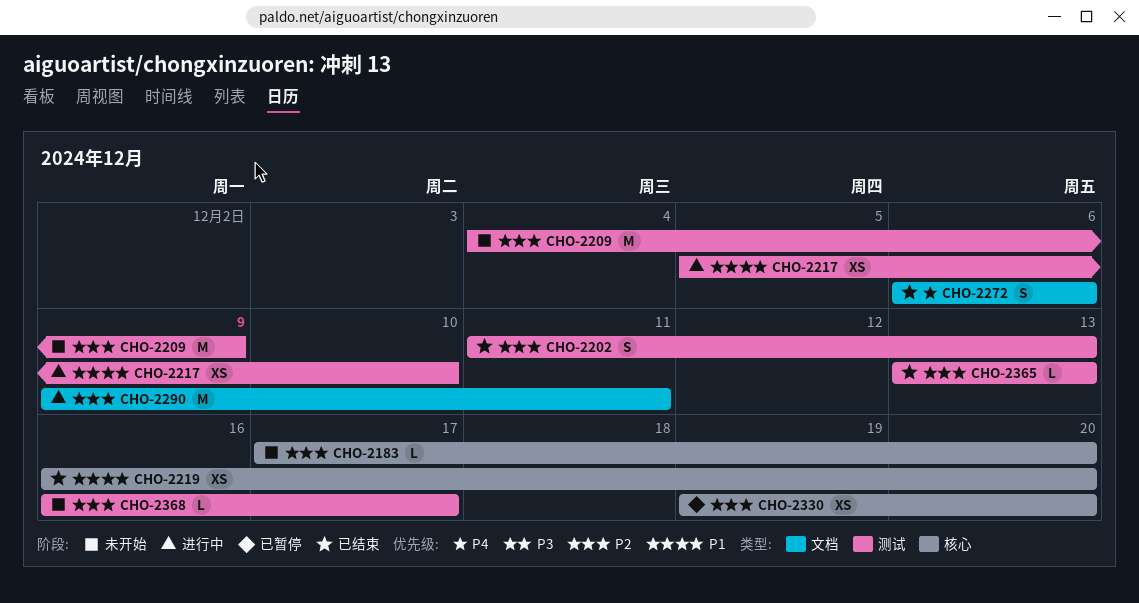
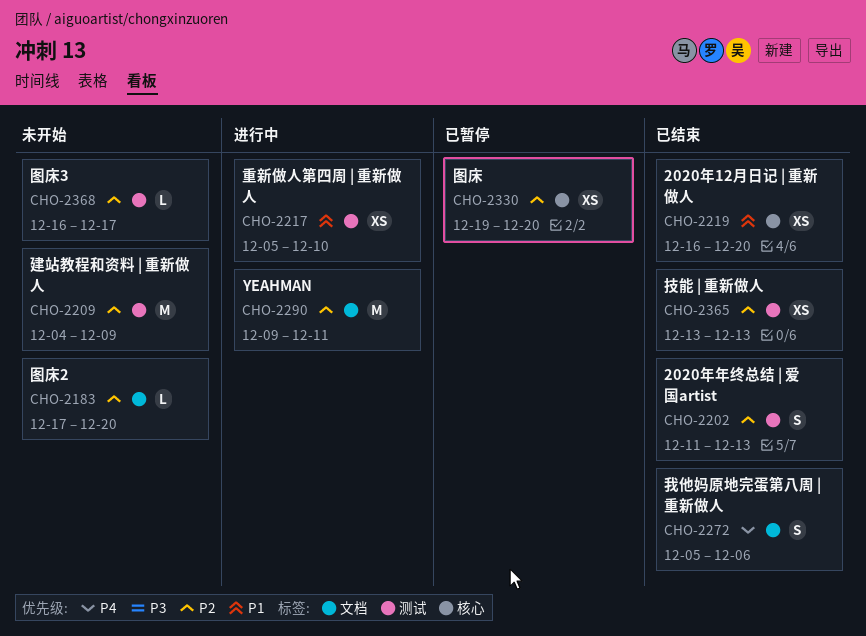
CHO-2183, label: 核心 -> 文档
CHO-2272, start: Dec 6 -> Dec 5
CHO-2365, estimate: L -> XS

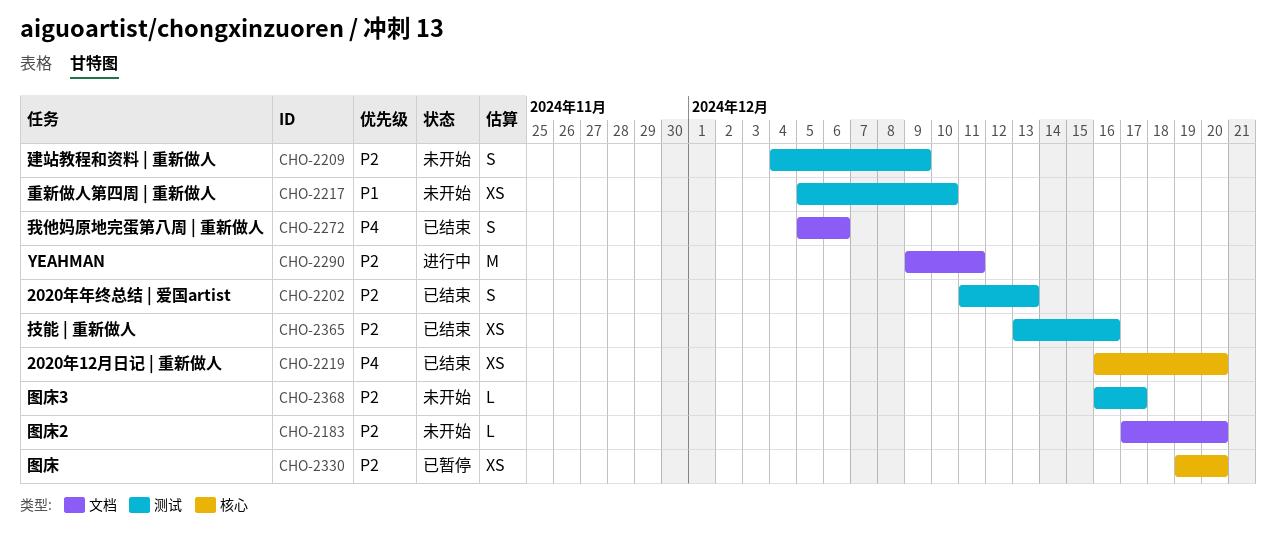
CHO-2209, estimate: M -> S
CHO-2217, status: 进行中 -> 未开始
CHO-2219, priority: P1 -> P4
CHO-2365, due: Dec 13 -> Dec 16

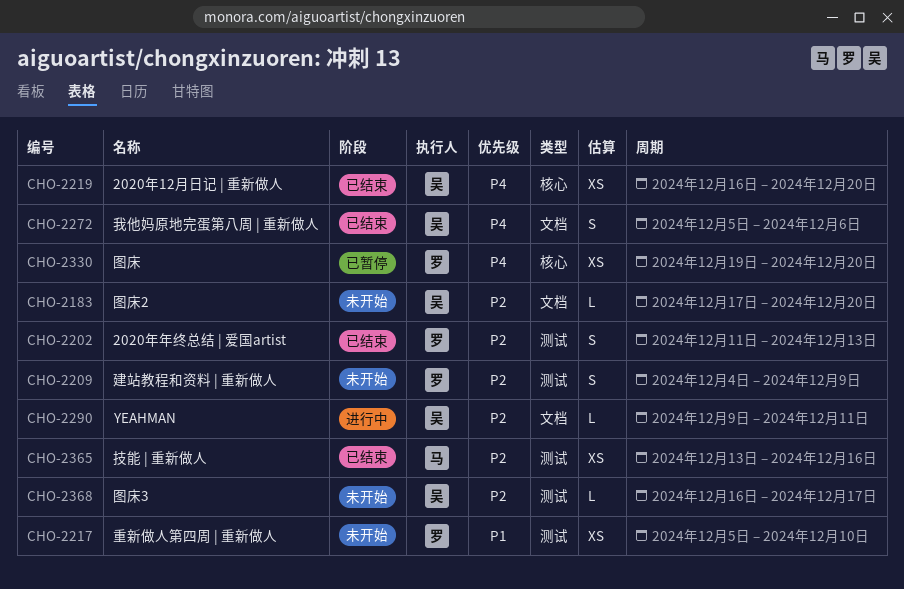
CHO-2290, estimate: M -> L
CHO-2330, priority: P2 -> P4

